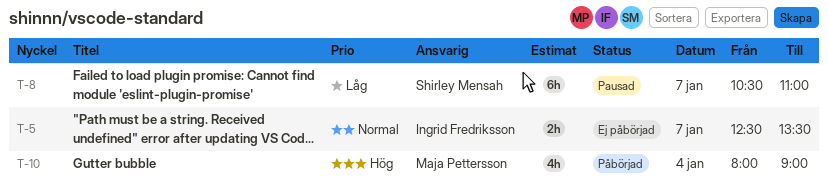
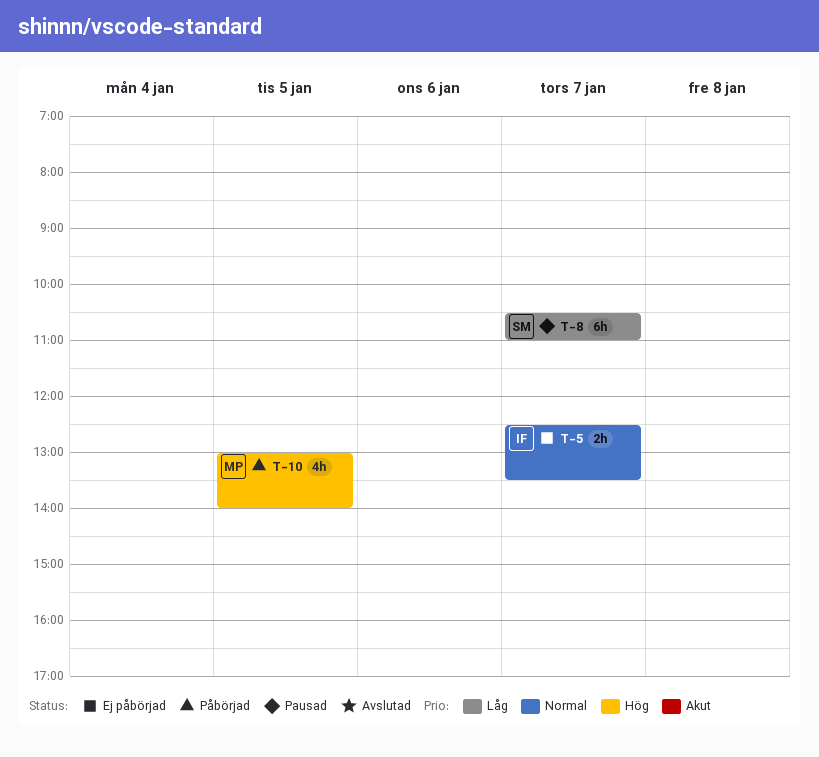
T-10, day: Jan 4 -> Jan 5
T-10, begins: 08:00 -> 13:00
T-10, ends: 09:00 -> 14:00

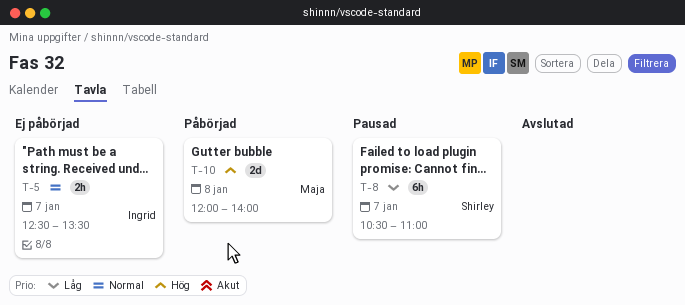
T-10, estimate: 4h -> 2d
T-10, day: Jan 5 -> Jan 8
T-10, begins: 13:00 -> 12:00

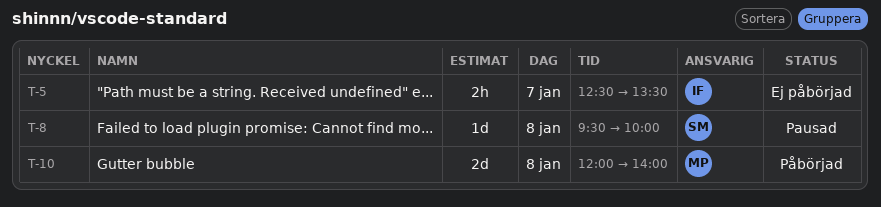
T-8, estimate: 6h -> 1d
T-8, day: Jan 7 -> Jan 8
T-8, begins: 10:30 -> 09:30
T-8, ends: 11:00 -> 10:00

